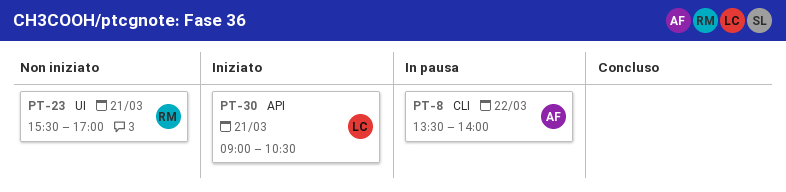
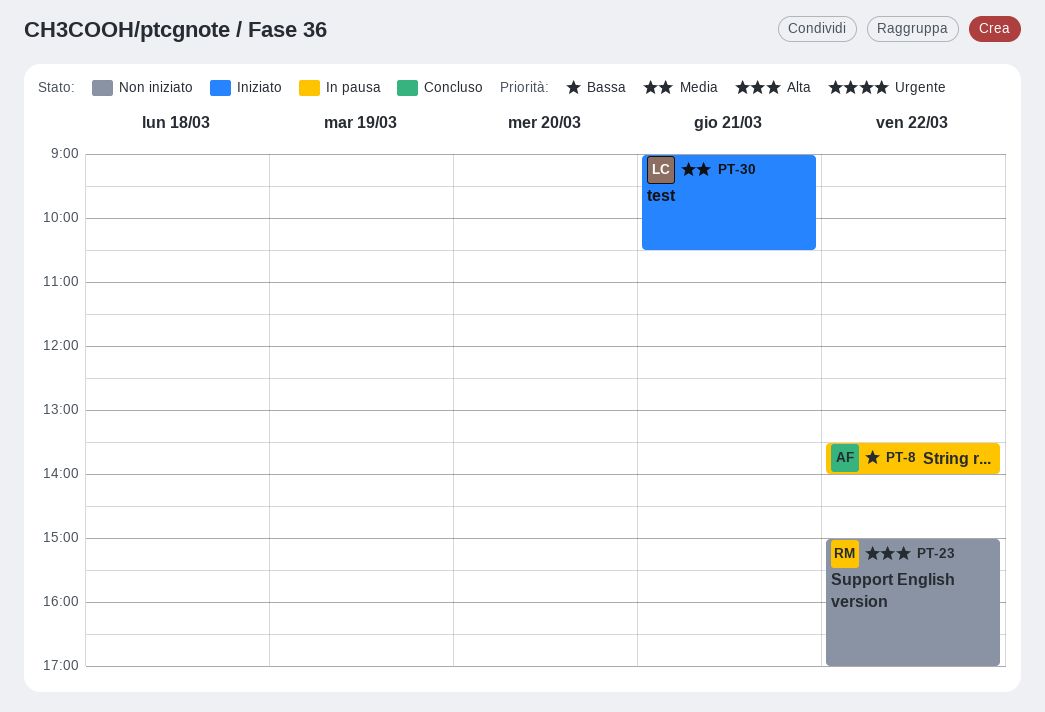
PT-23, day: Mar 21 -> Mar 22
PT-23, begins: 15:30 -> 15:00

